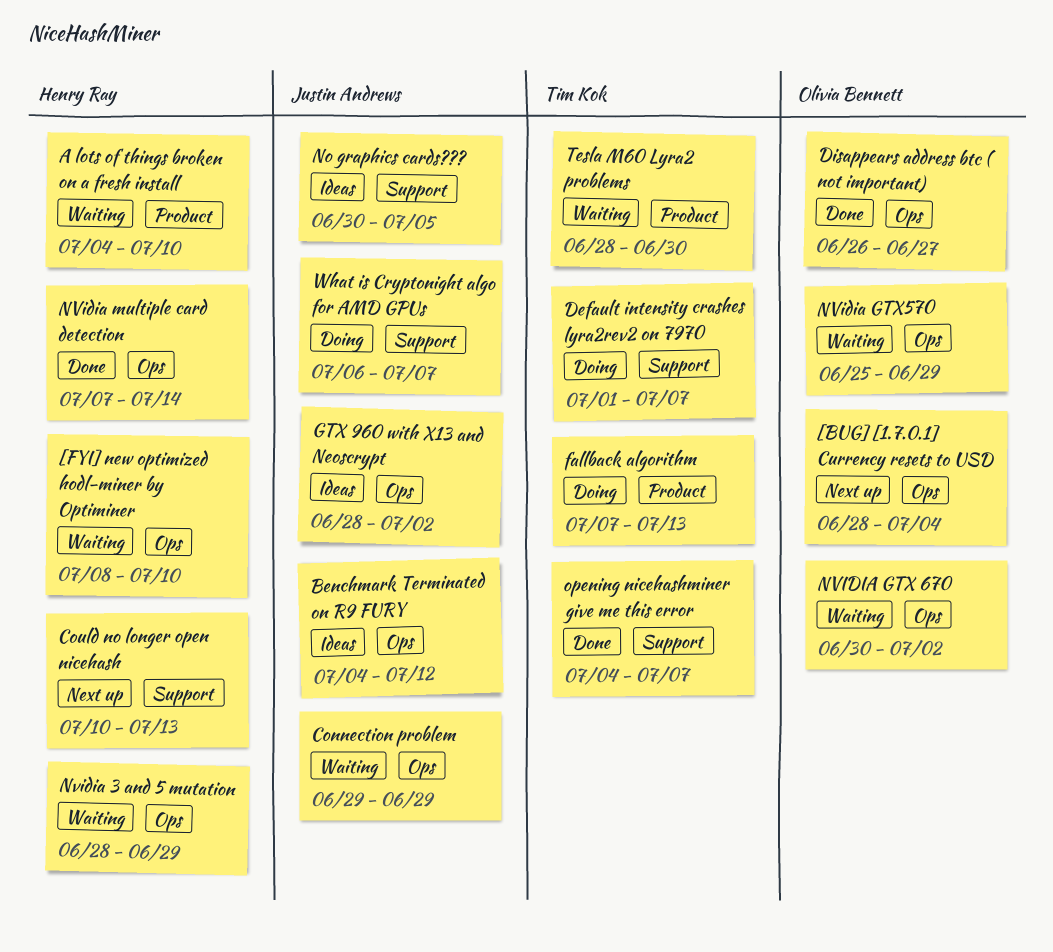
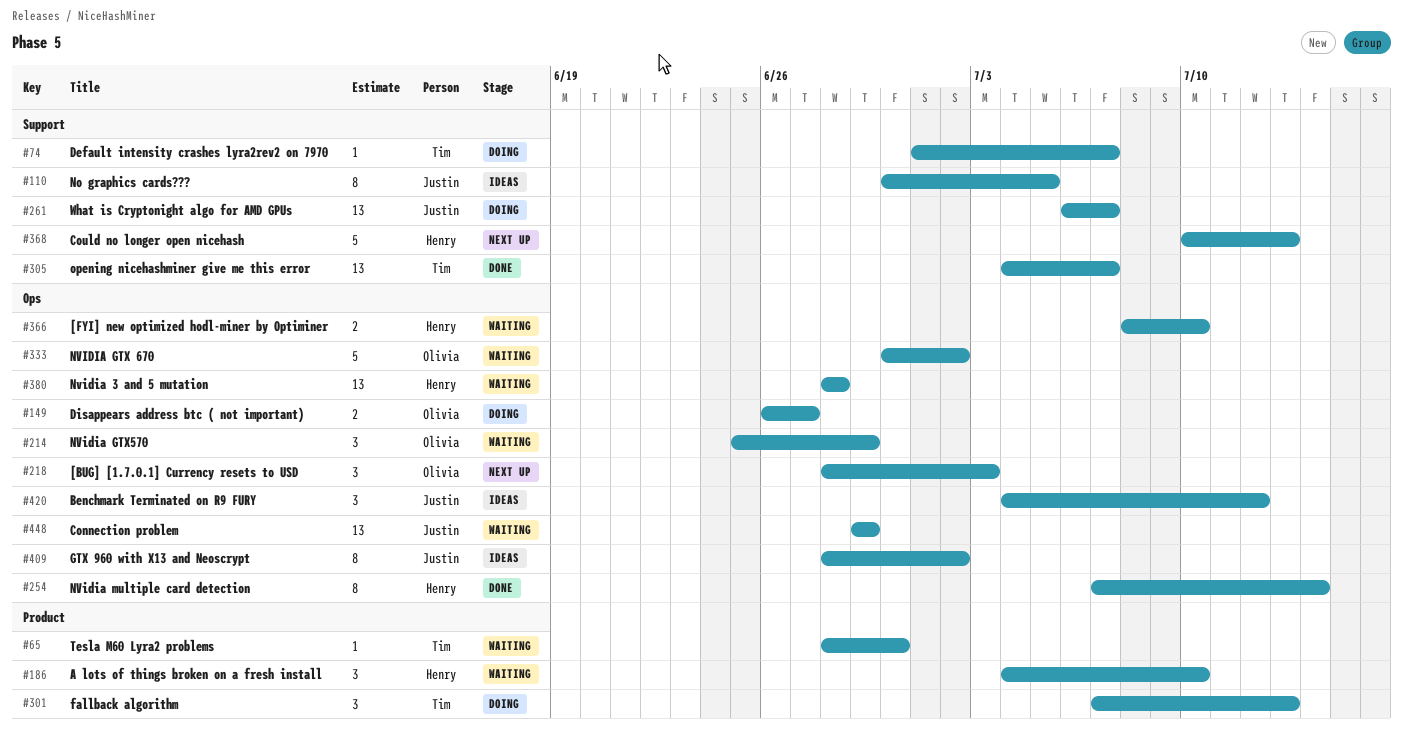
[BUG] [1.7.0.1] Currency resets to USD, due: Jul 4 -> Jul 3
Disappears address btc ( not important), status: Done -> Doing
Nvidia 3 and 5 mutation, due: Jun 29 -> Jun 28

